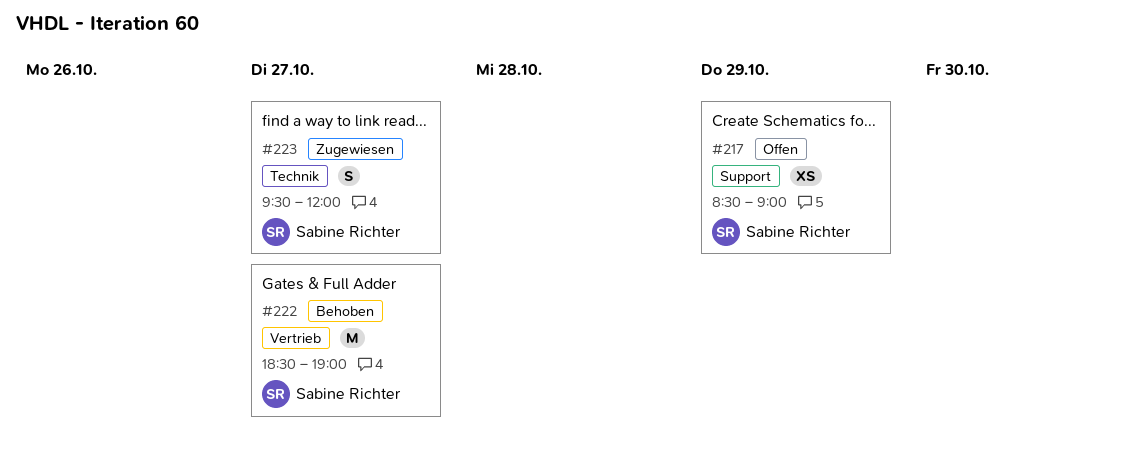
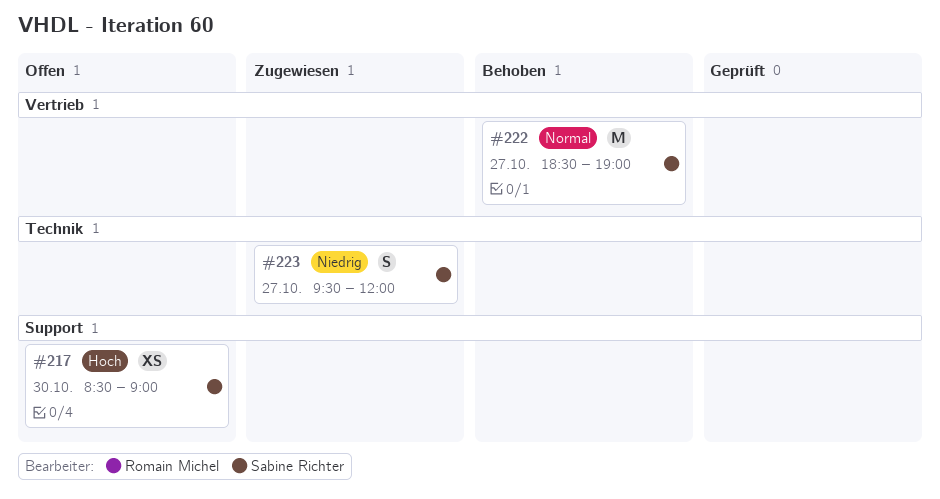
#217, day: Oct 29 -> Oct 30

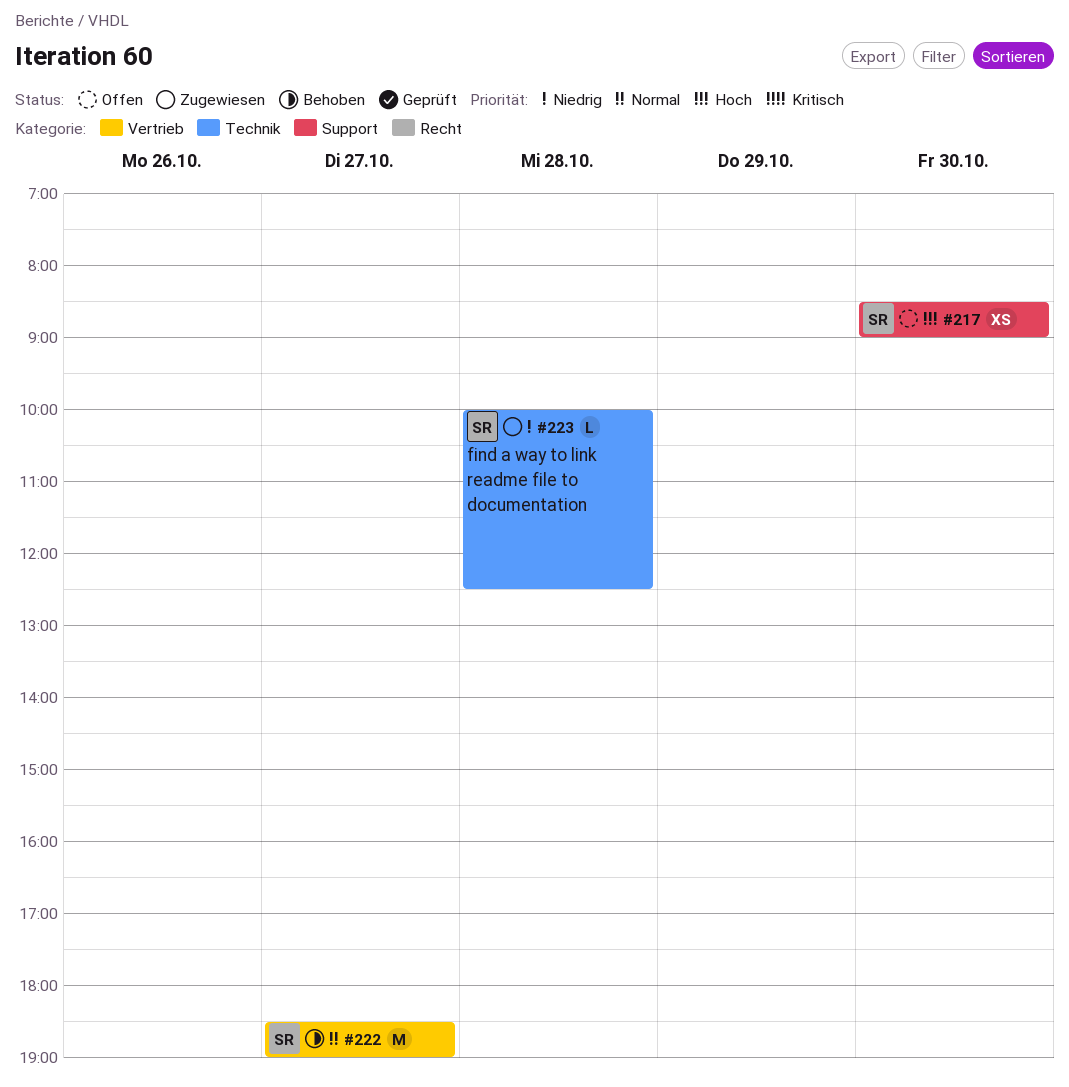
#223, estimate: S -> L
#223, day: Oct 27 -> Oct 28
#223, begins: 09:30 -> 10:00
#223, ends: 12:00 -> 12:30

